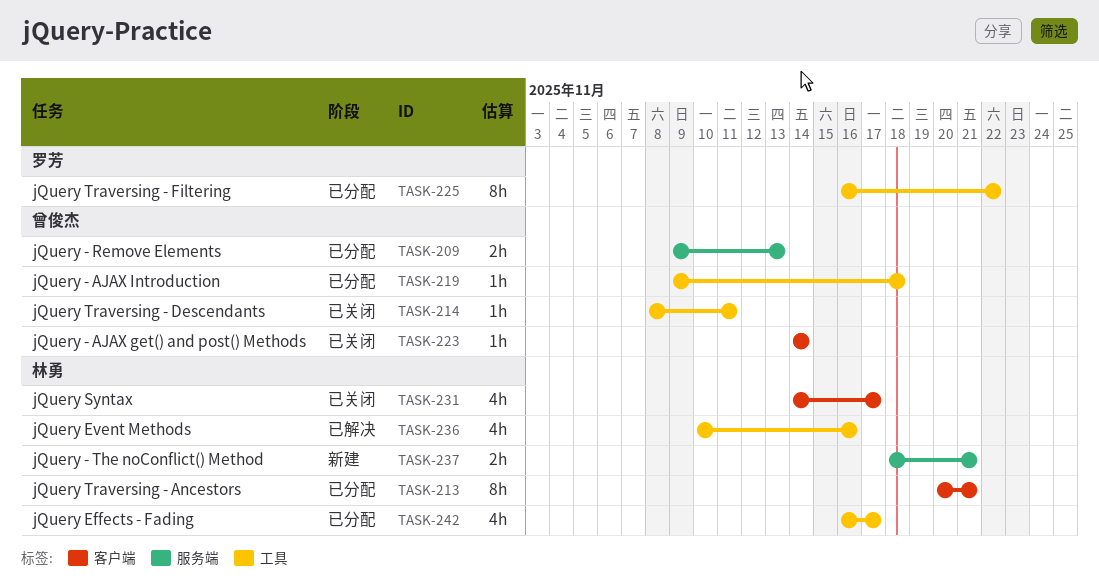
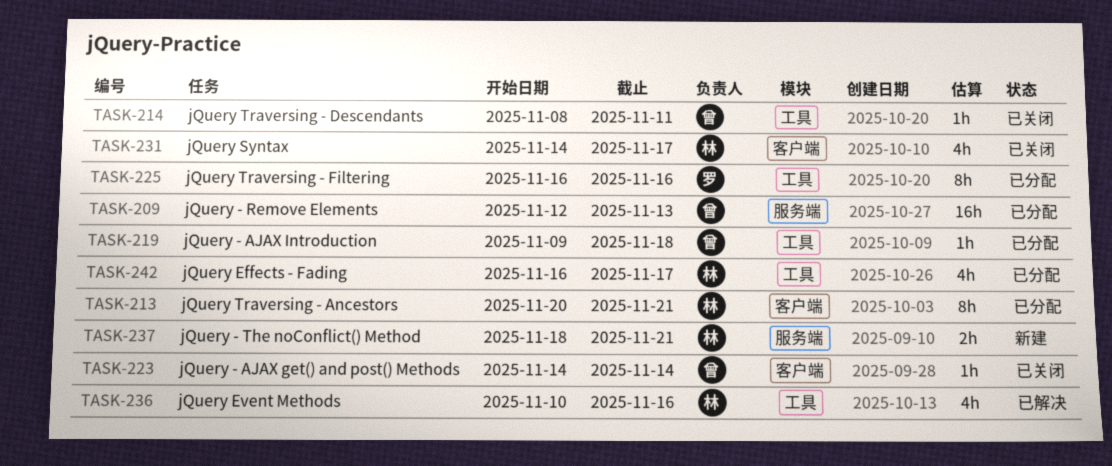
TASK-209, estimate: 2h -> 16h
TASK-209, start: Nov 9 -> Nov 12
TASK-225, due: Nov 22 -> Nov 16

